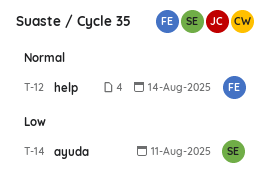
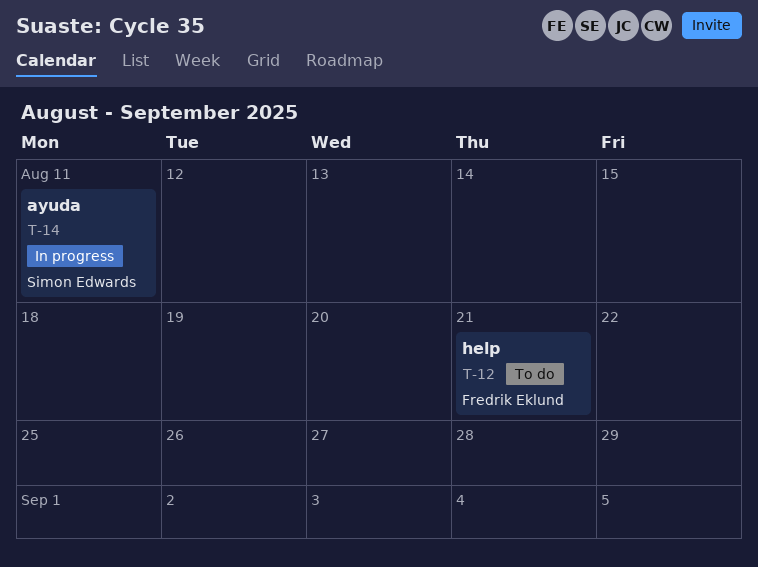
T-12, due: Aug 14 -> Aug 21

